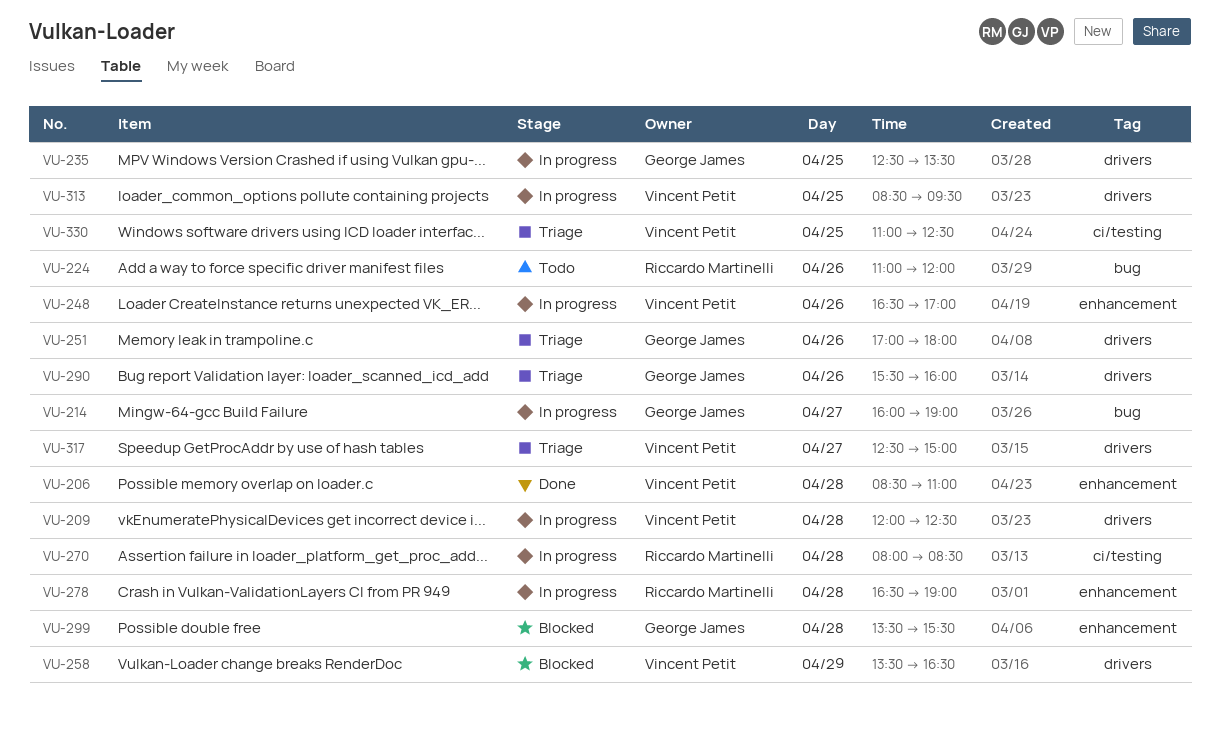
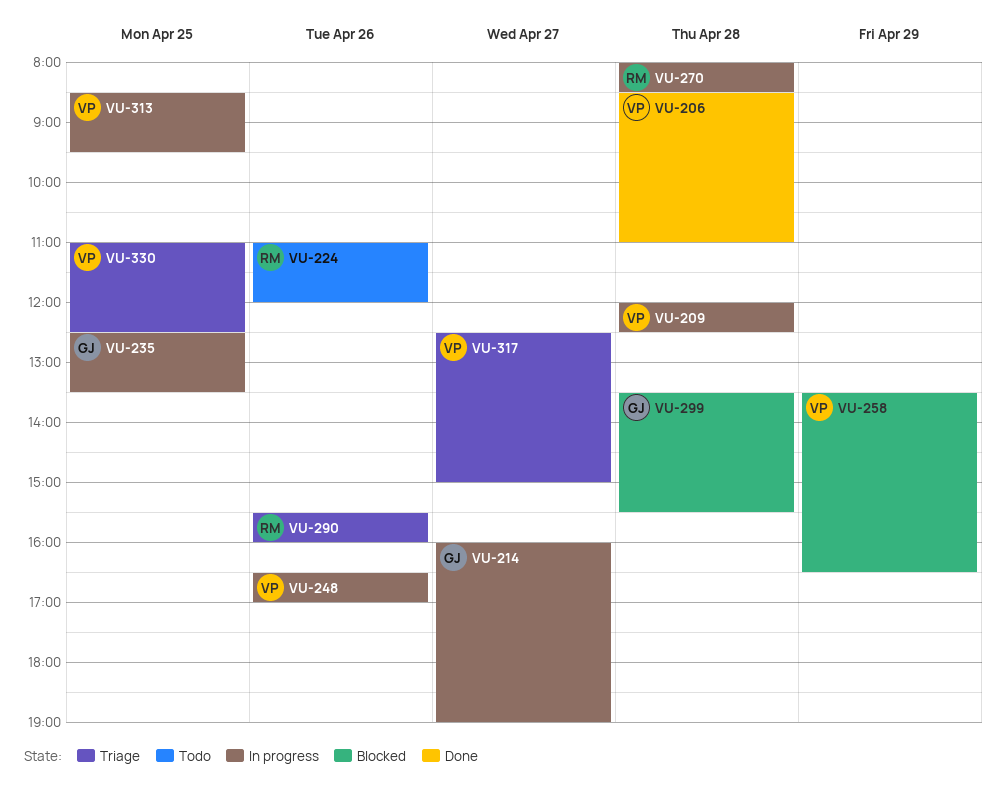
VU-251: present -> none
VU-278: present -> none
VU-290, owner: George James -> Riccardo Martinelli

